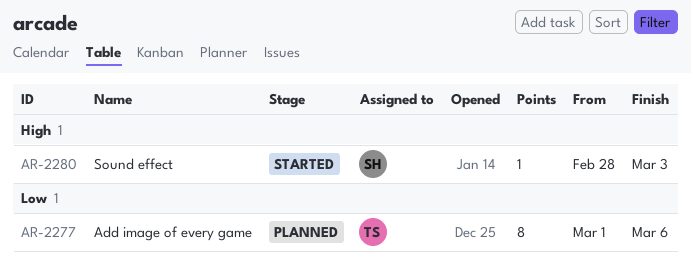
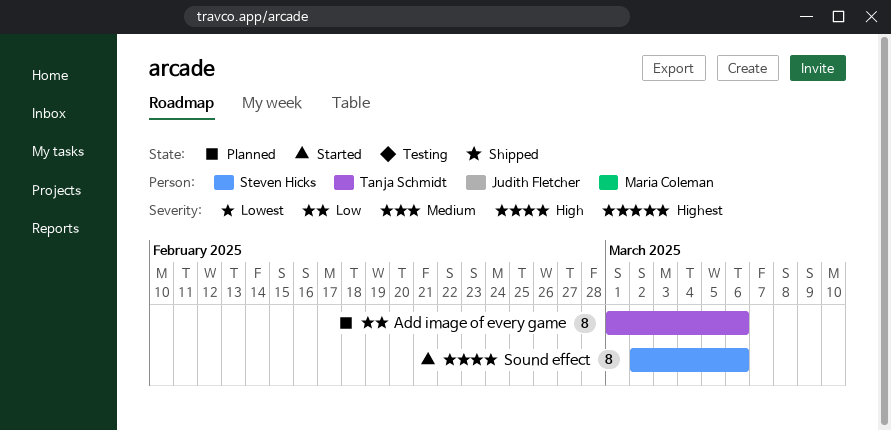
Sound effect, estimate: 1 -> 8
Sound effect, start: Feb 28 -> Mar 2
Sound effect, due: Mar 3 -> Mar 6

